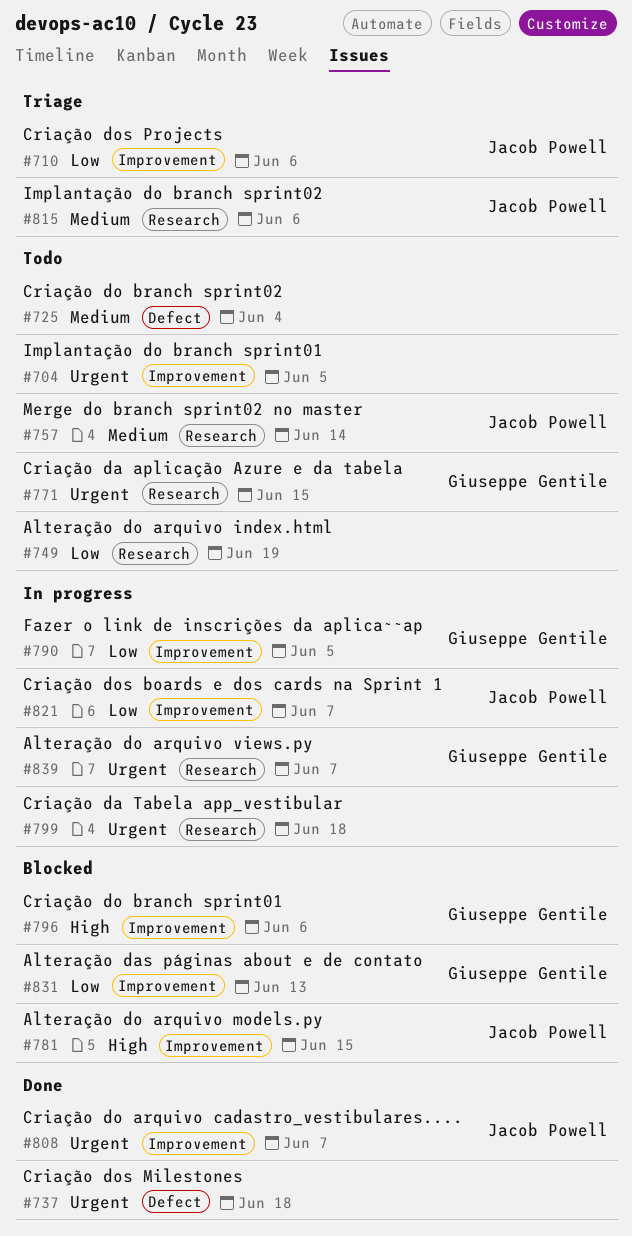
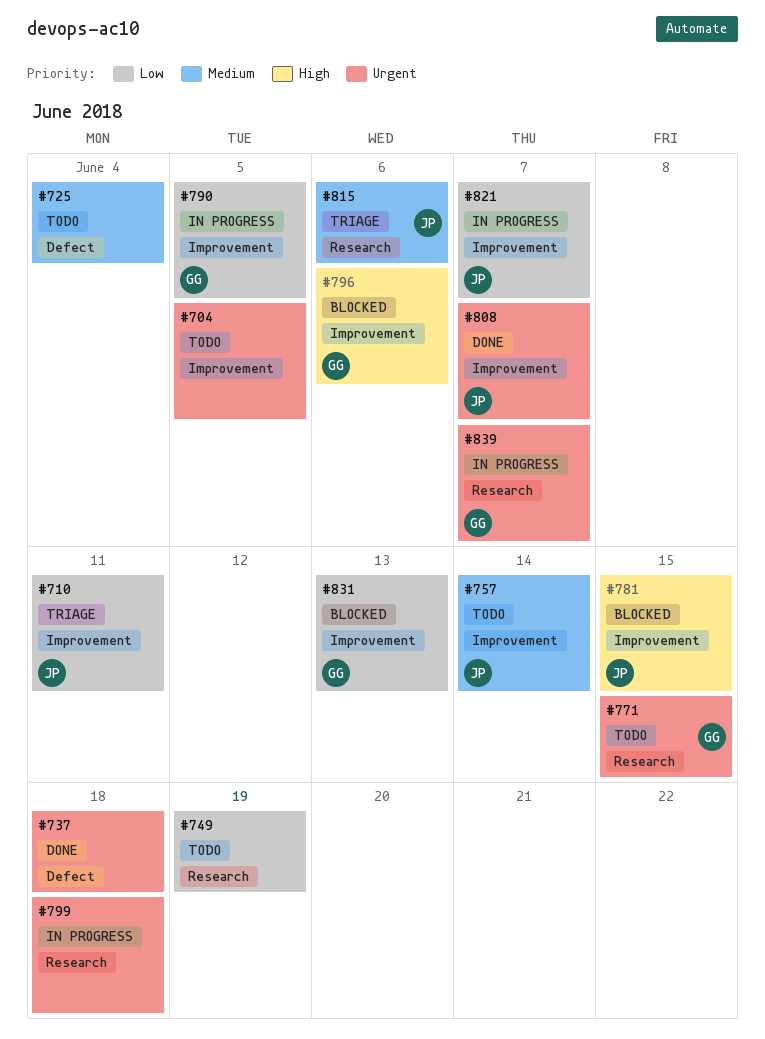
#710, due: Jun 6 -> Jun 11
#757, label: Research -> Improvement

